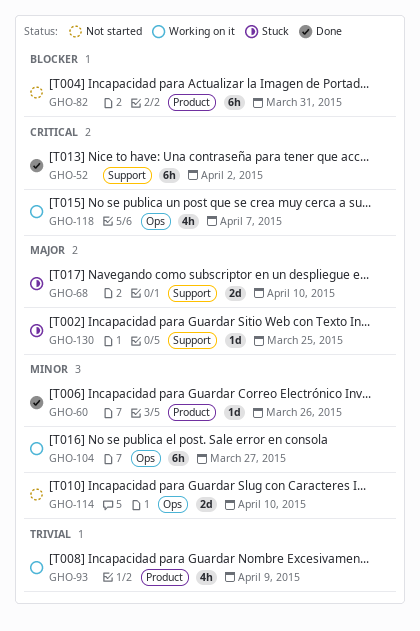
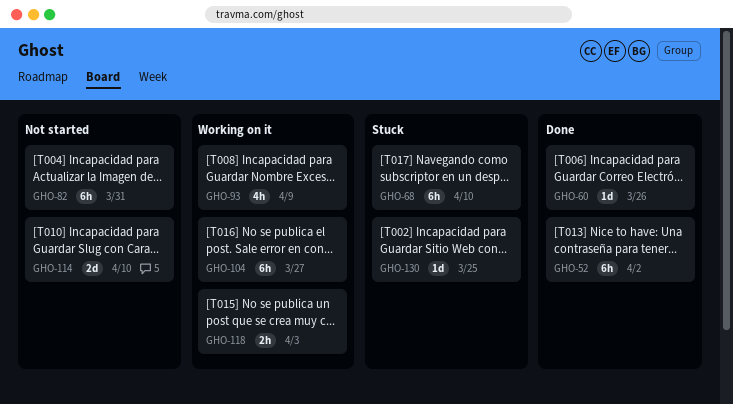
GHO-68, estimate: 2d -> 6h
GHO-118, estimate: 4h -> 2h
GHO-118, due: Apr 7 -> Apr 3

